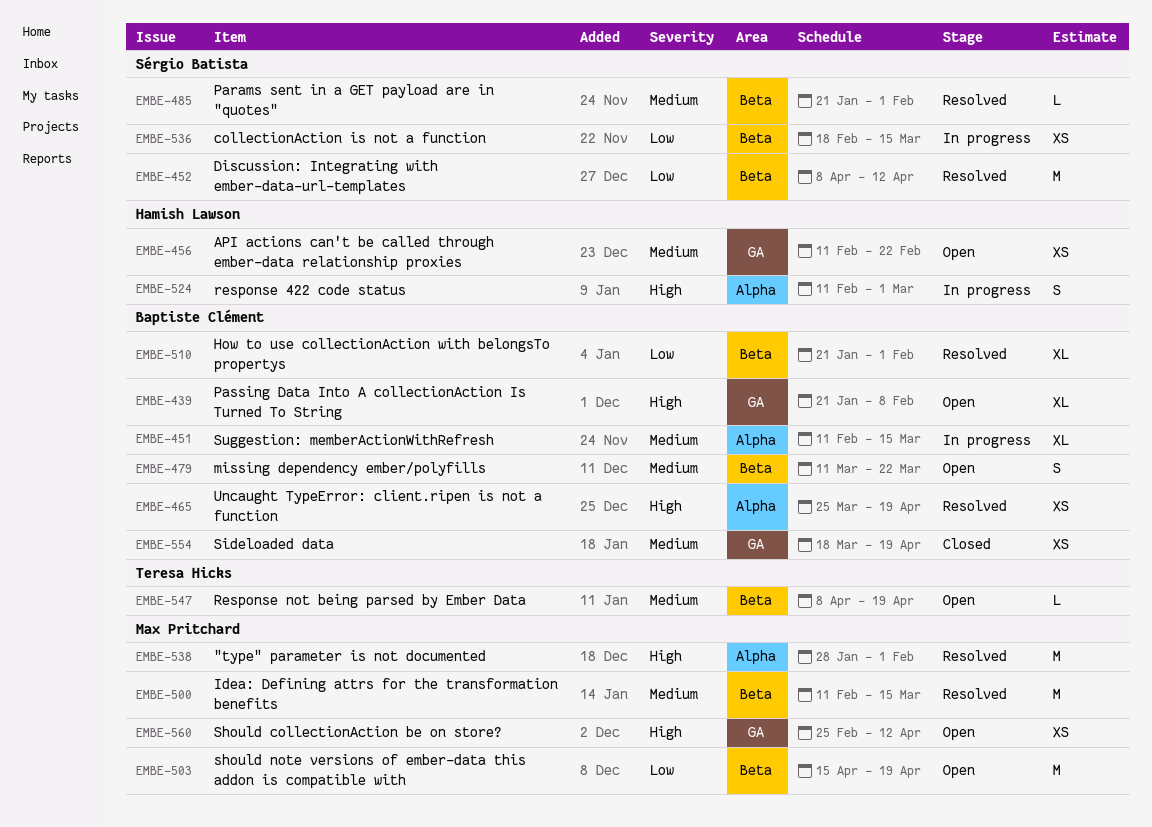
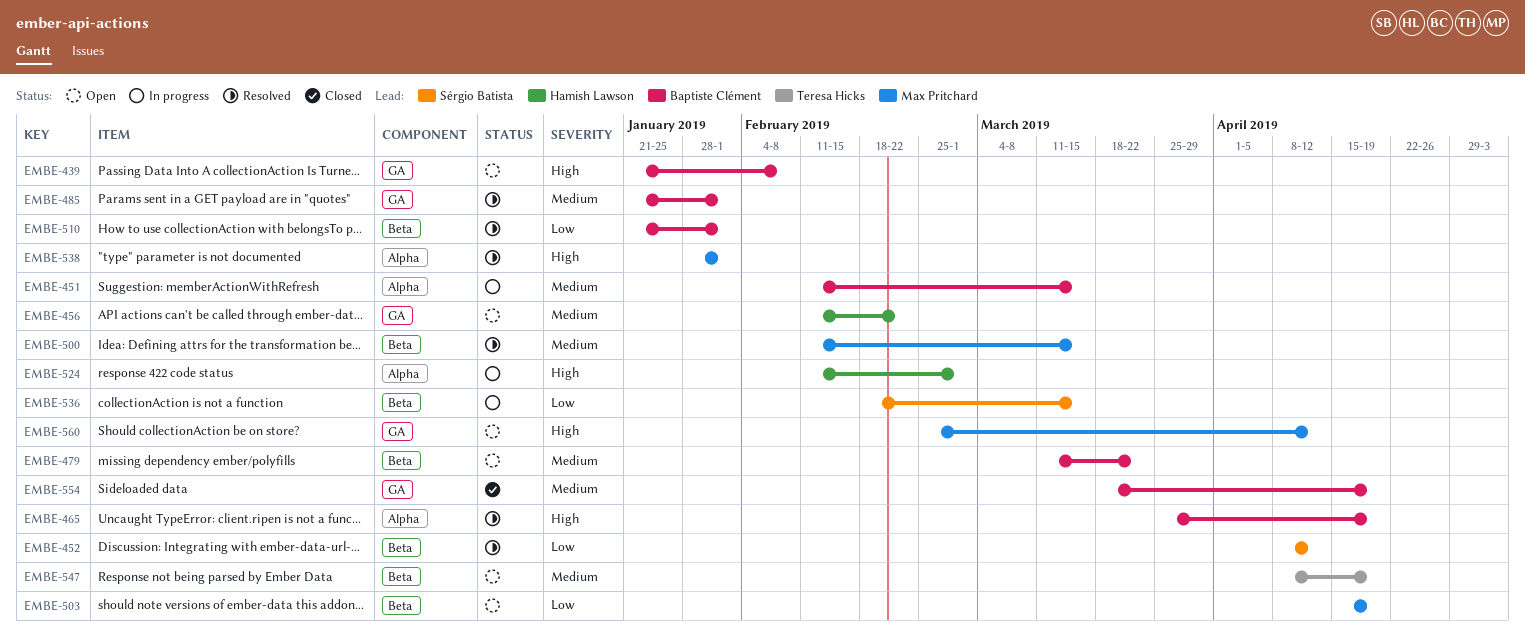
EMBE-485, owner: Sérgio Batista -> Baptiste Clément
EMBE-485, label: Beta -> GA

